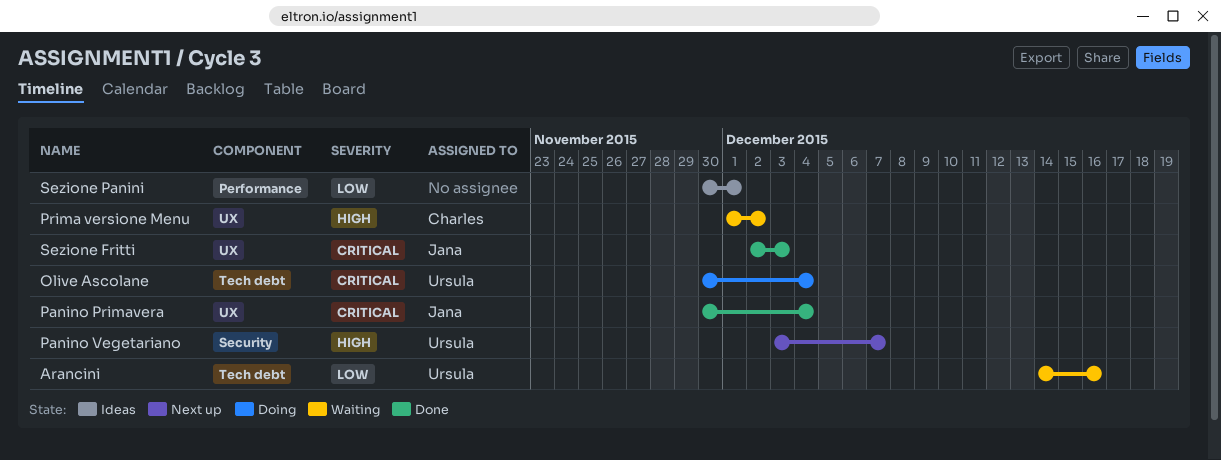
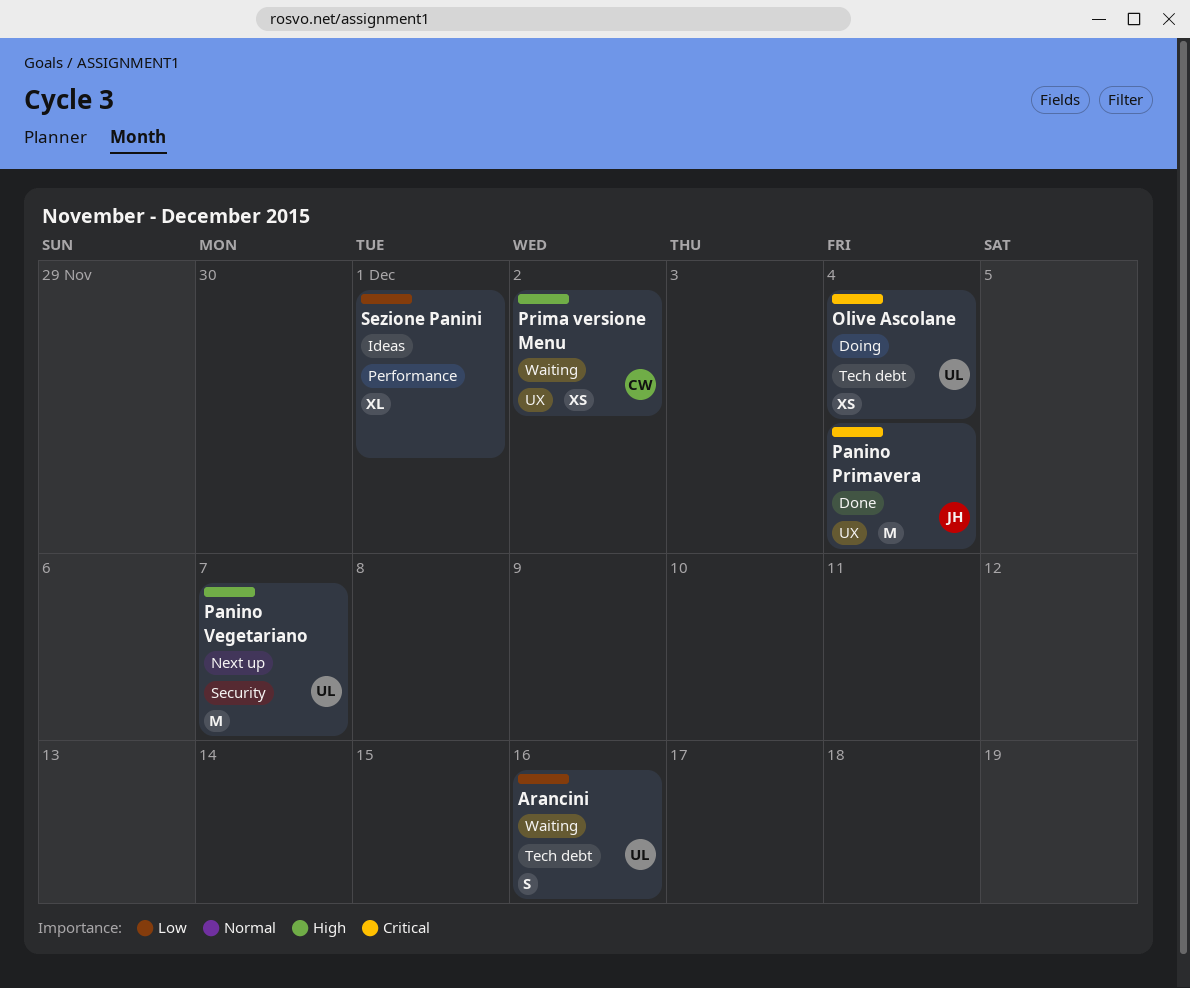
Sezione Fritti: present -> none

